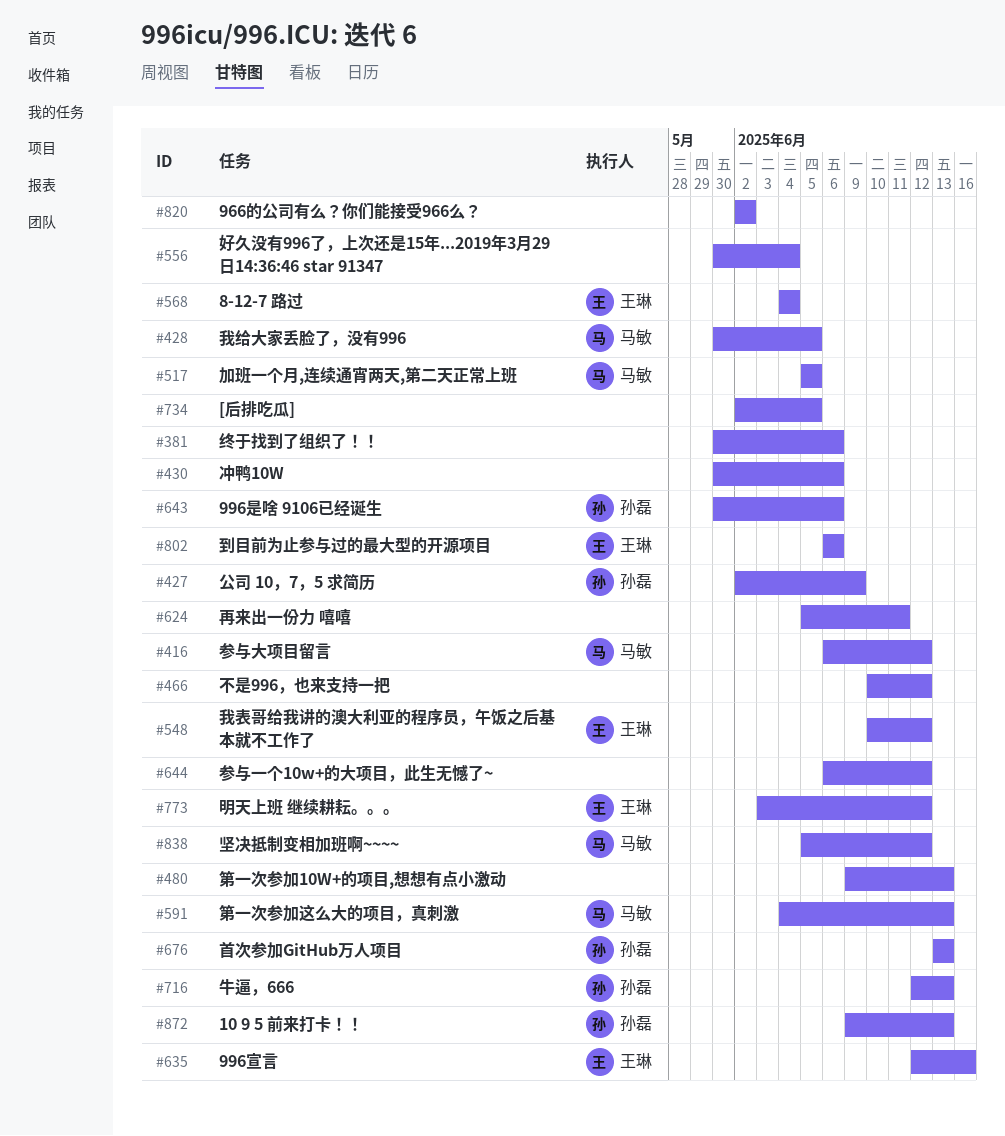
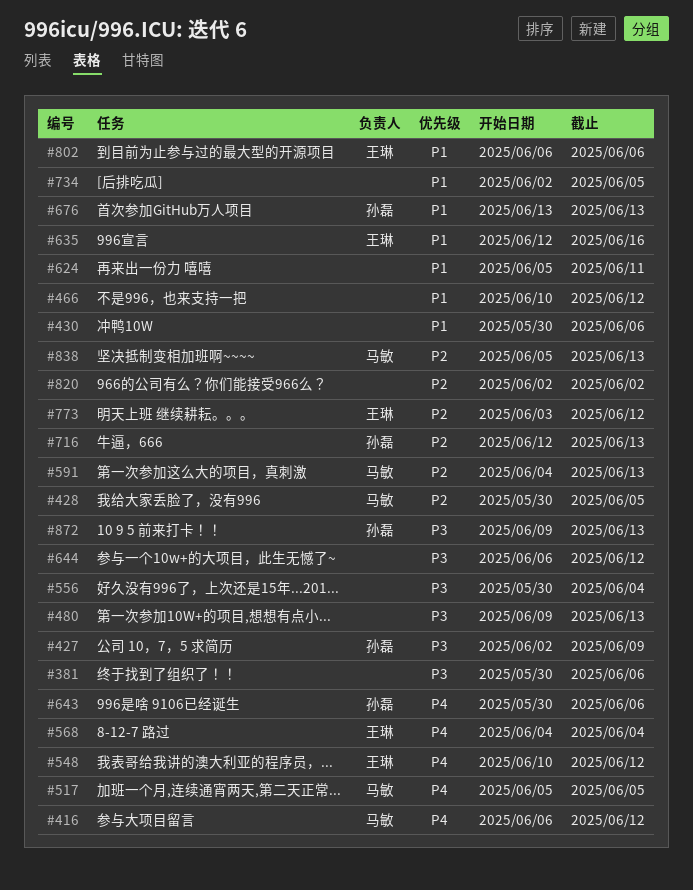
#838, due: Jun 12 -> Jun 13

